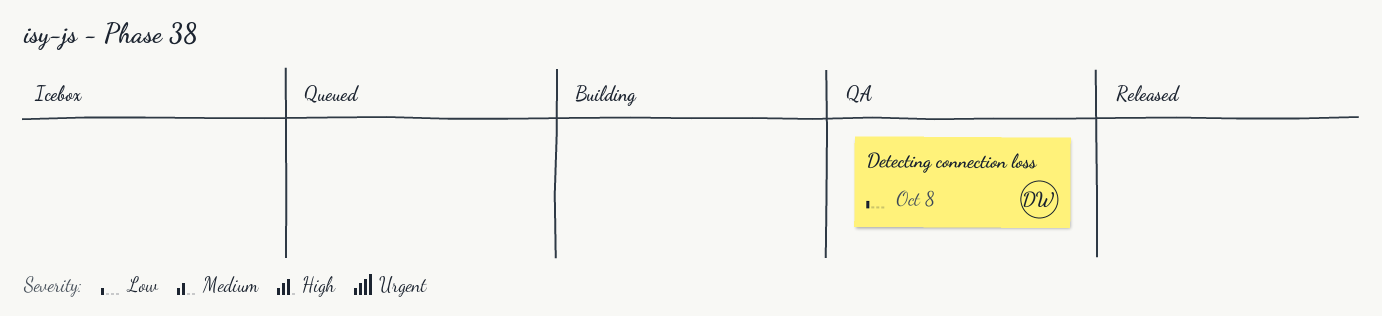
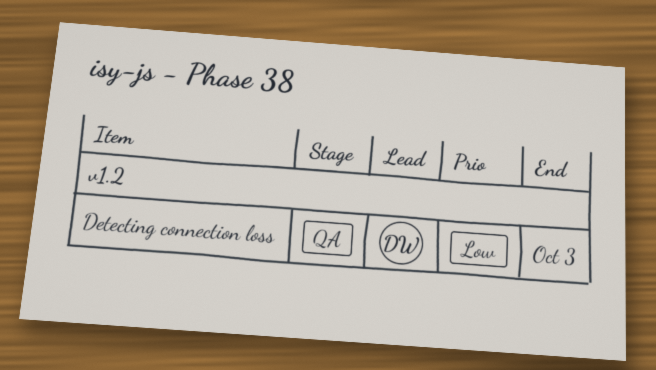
Detecting connection loss, due: Oct 8 -> Oct 3

